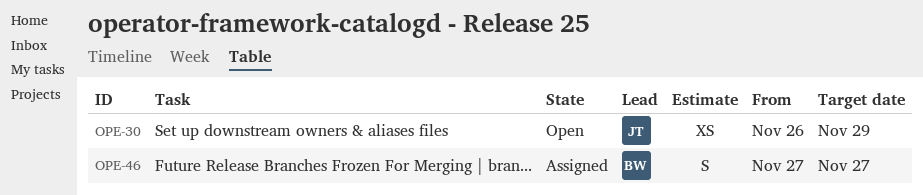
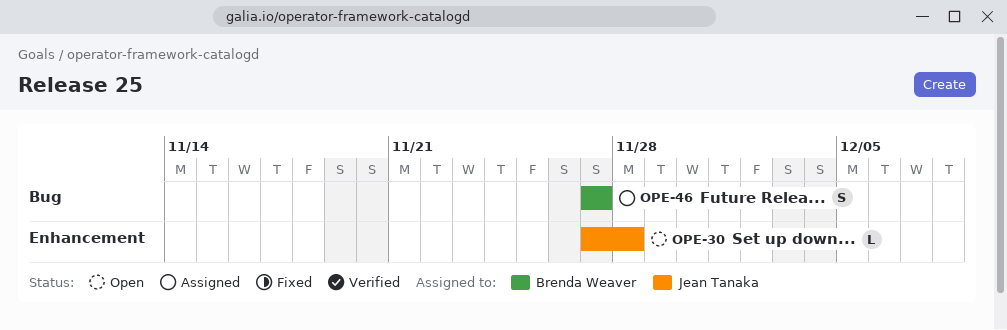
OPE-30, estimate: XS -> L
OPE-30, start: Nov 26 -> Nov 27
OPE-30, due: Nov 29 -> Nov 28

